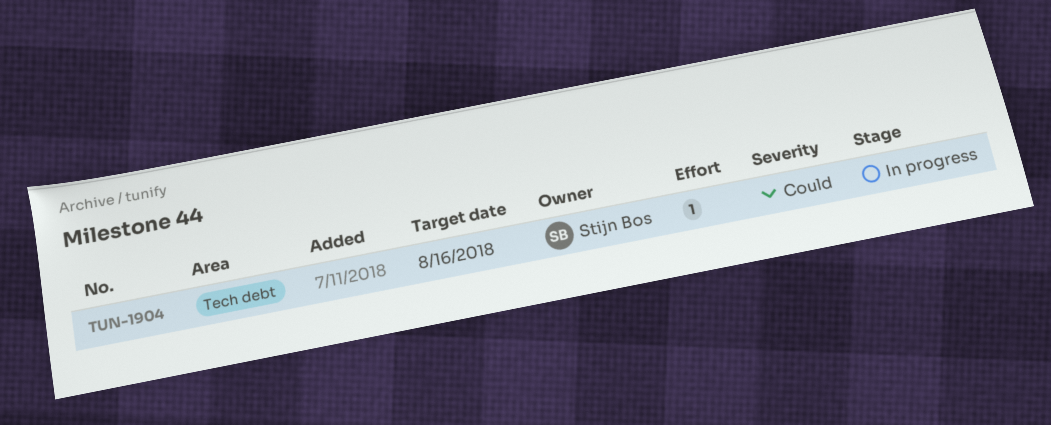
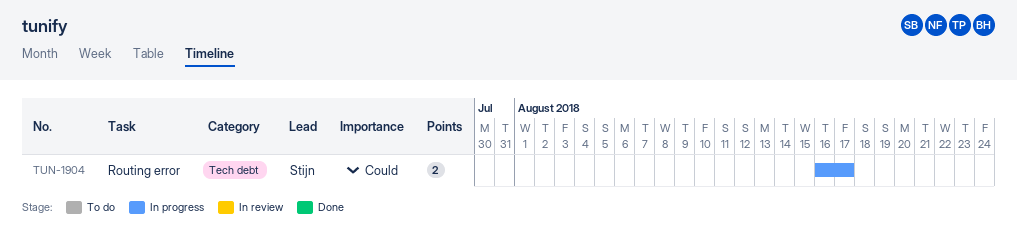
TUN-1904, estimate: 1 -> 2
TUN-1904, due: Aug 16 -> Aug 17

